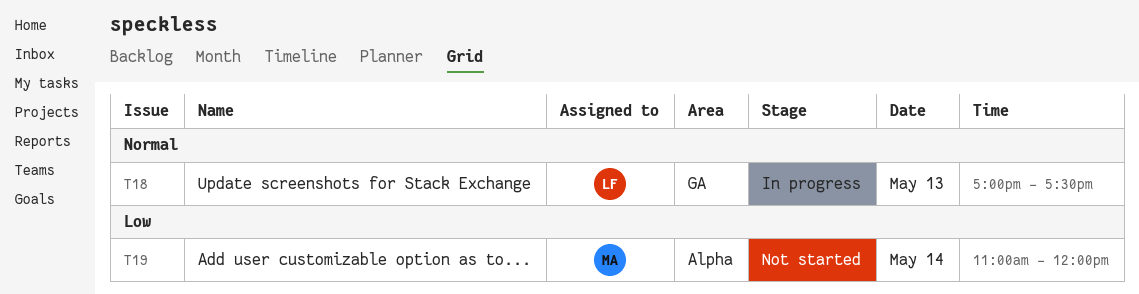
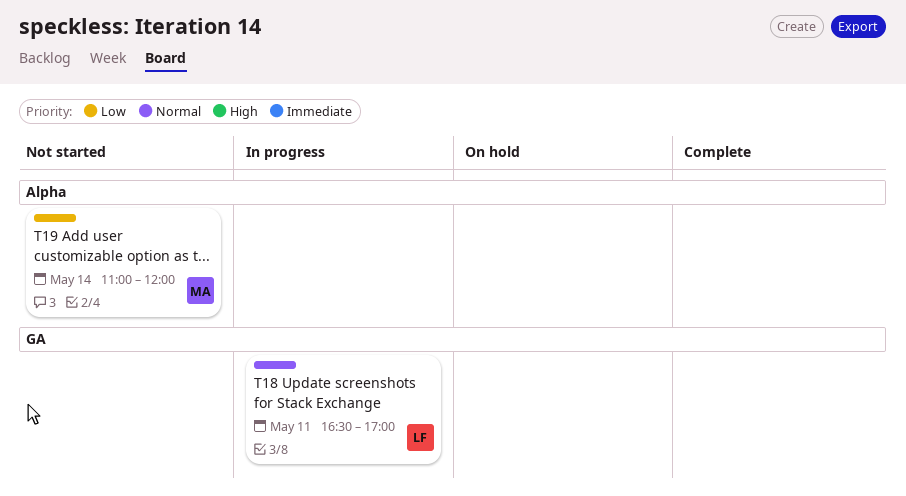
T18, day: May 13 -> May 11
T18, begins: 17:00 -> 16:30
T18, ends: 17:30 -> 17:00

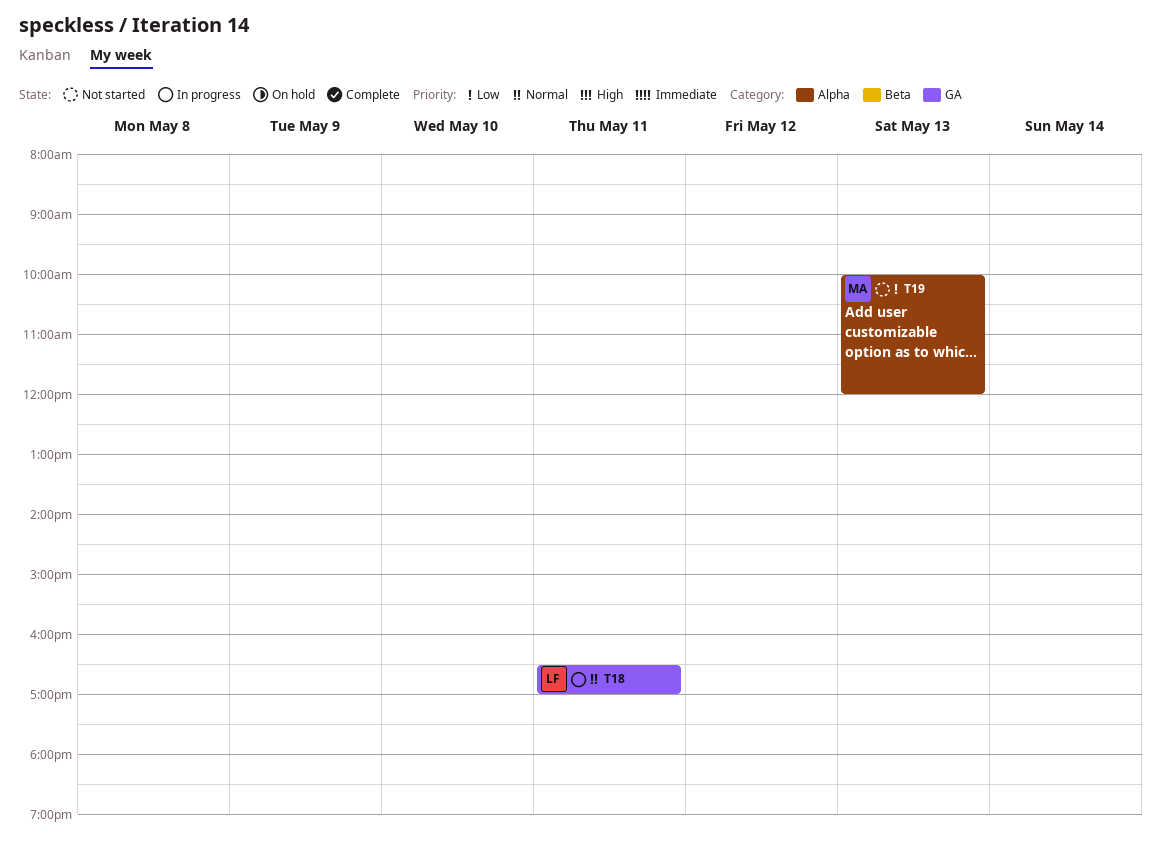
T19, day: May 14 -> May 13
T19, begins: 11:00 -> 10:00

